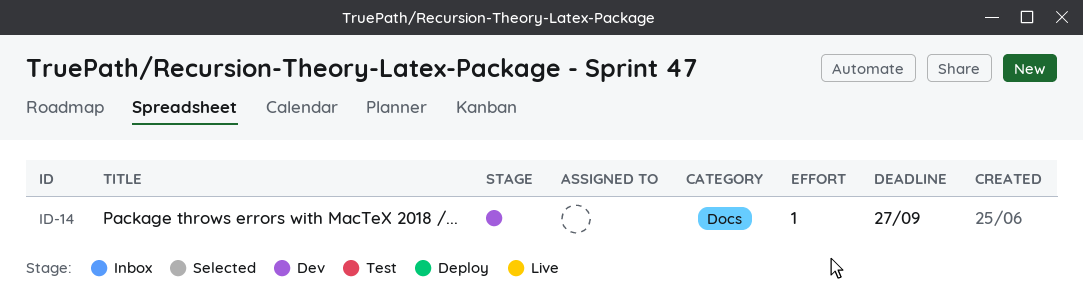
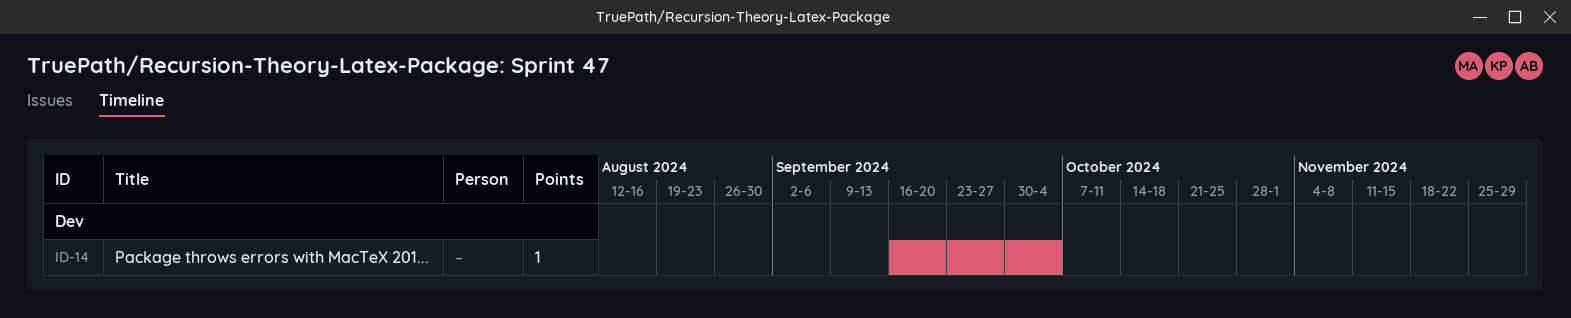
ID-14, due: Sep 27 -> Oct 4

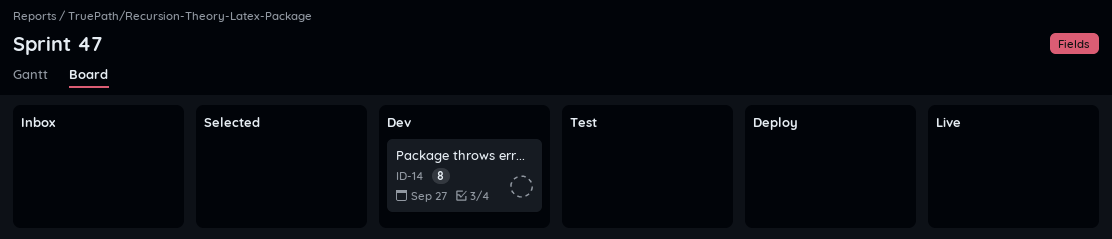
ID-14, estimate: 1 -> 8
ID-14, due: Oct 4 -> Sep 27

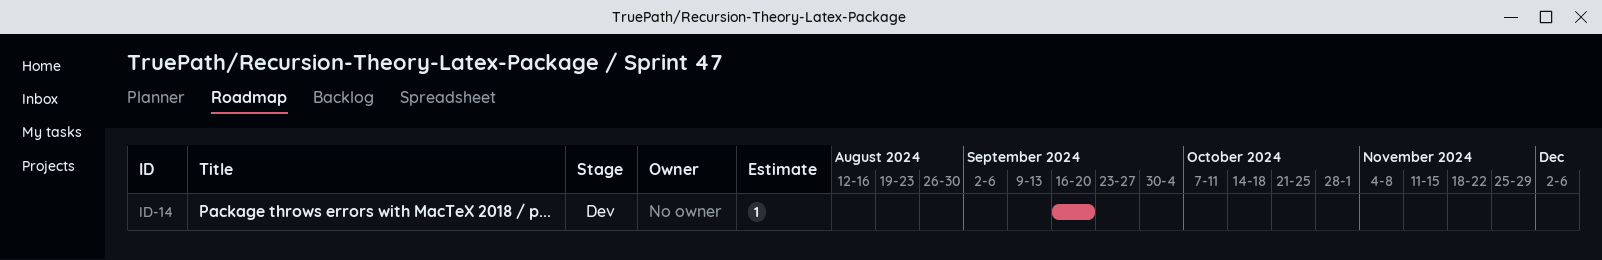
ID-14, estimate: 8 -> 1
ID-14, due: Sep 27 -> Sep 20

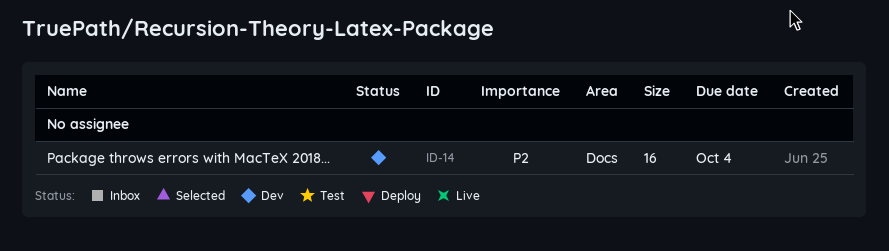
ID-14, estimate: 1 -> 16
ID-14, due: Sep 20 -> Oct 4

